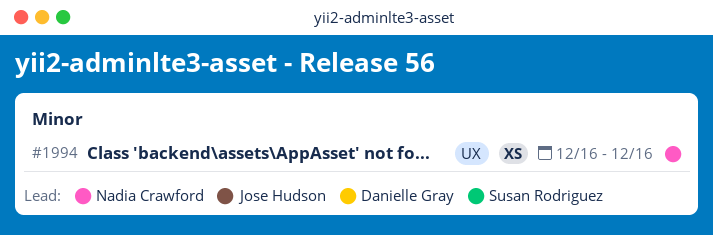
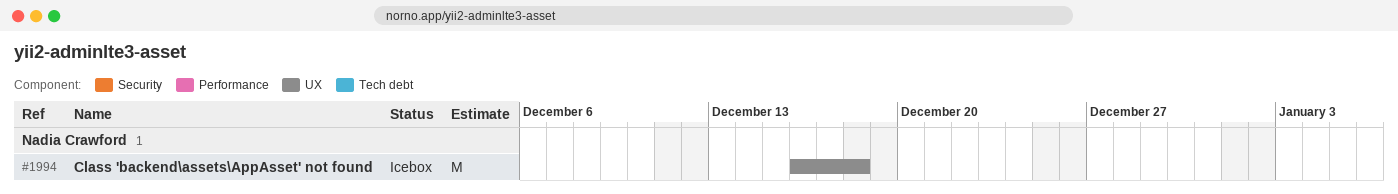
#1994, estimate: XS -> M
#1994, due: Dec 16 -> Dec 18

